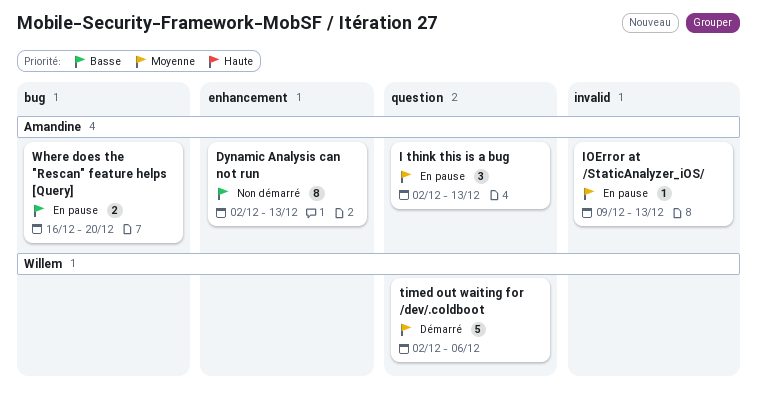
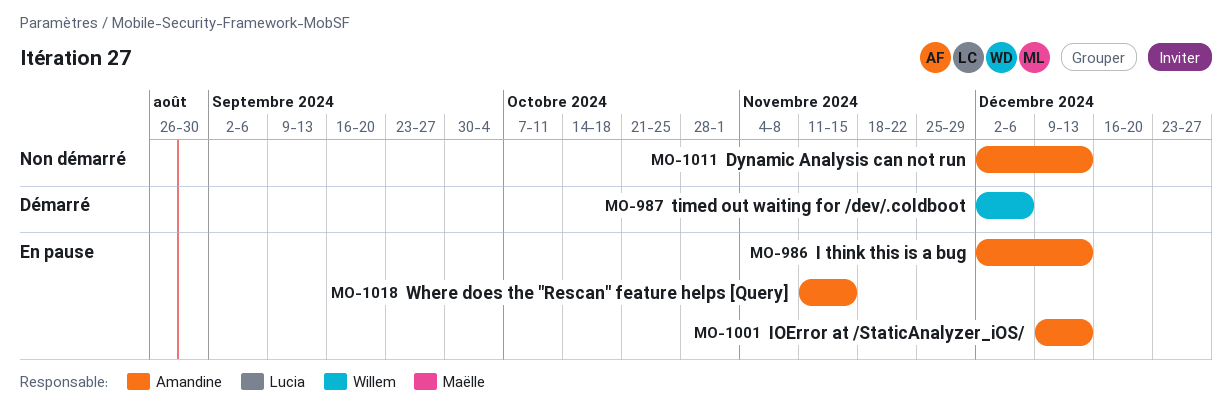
Where does the "Rescan" feature helps [Query], start: Dec 16 -> Nov 11
Where does the "Rescan" feature helps [Query], due: Dec 20 -> Nov 15

